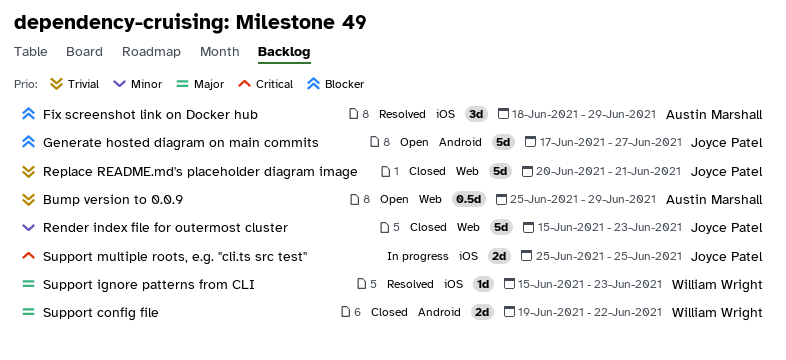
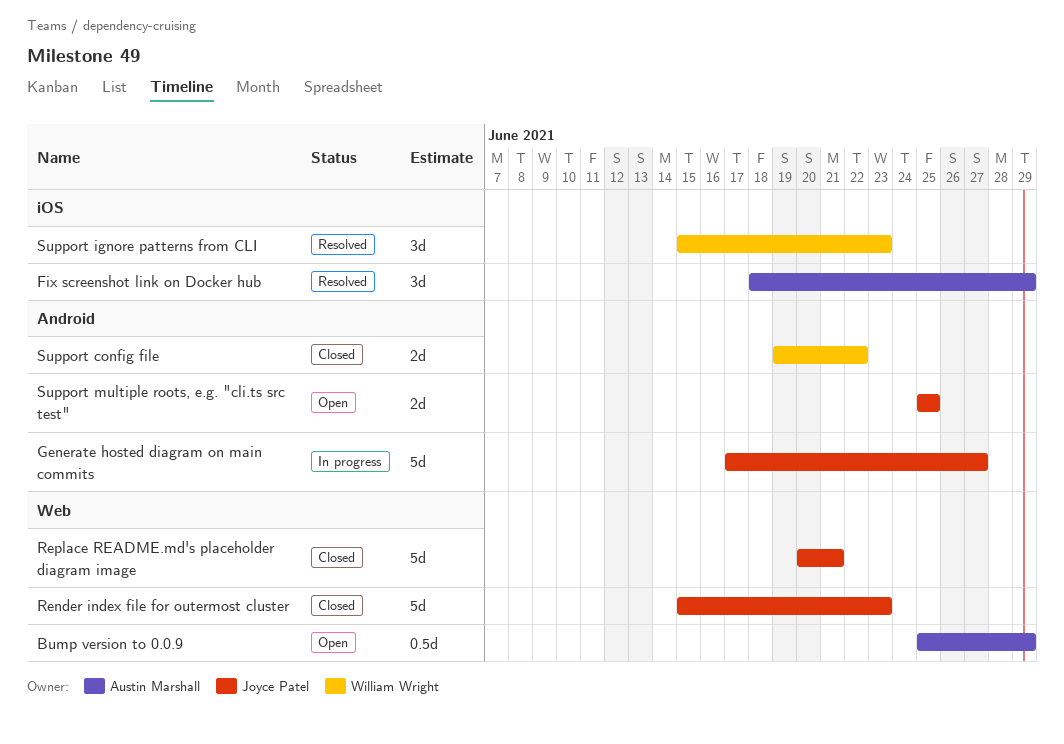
Generate hosted diagram on main commits, status: Open -> In progress
Support ignore patterns from CLI, estimate: 1d -> 3d
Support multiple roots, e.g. "cli.ts src test", status: In progress -> Open
Support multiple roots, e.g. "cli.ts src test", label: iOS -> Android

